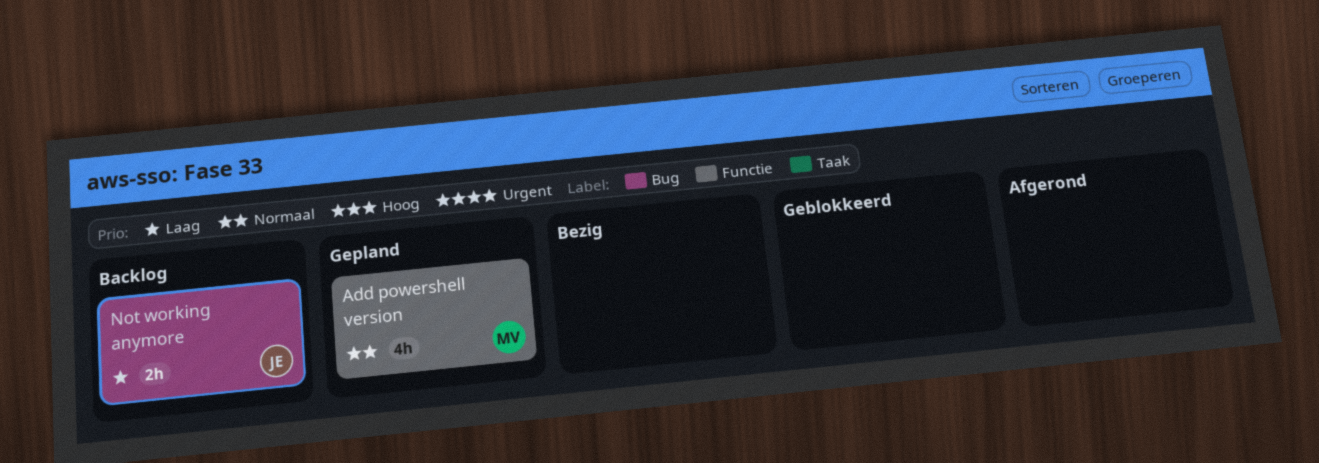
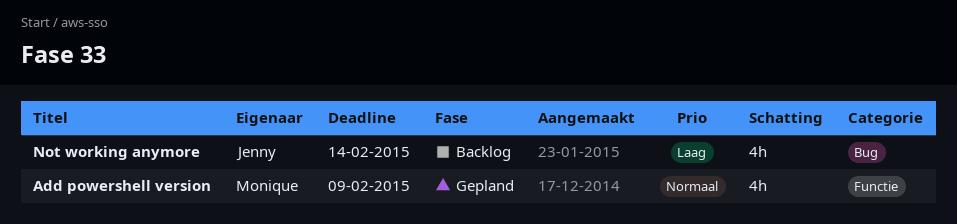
Not working anymore, estimate: 2h -> 4h

